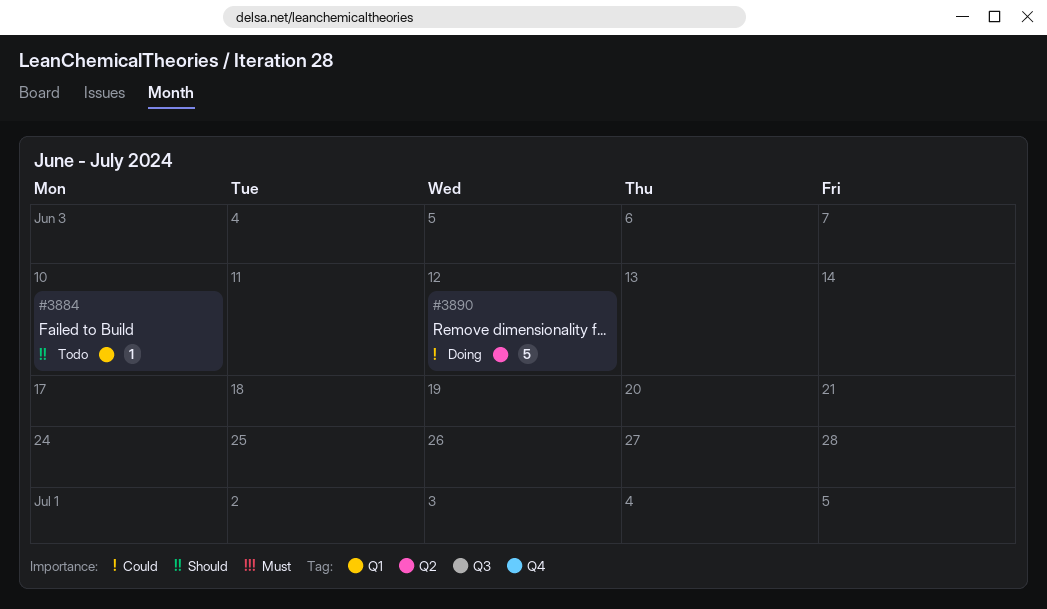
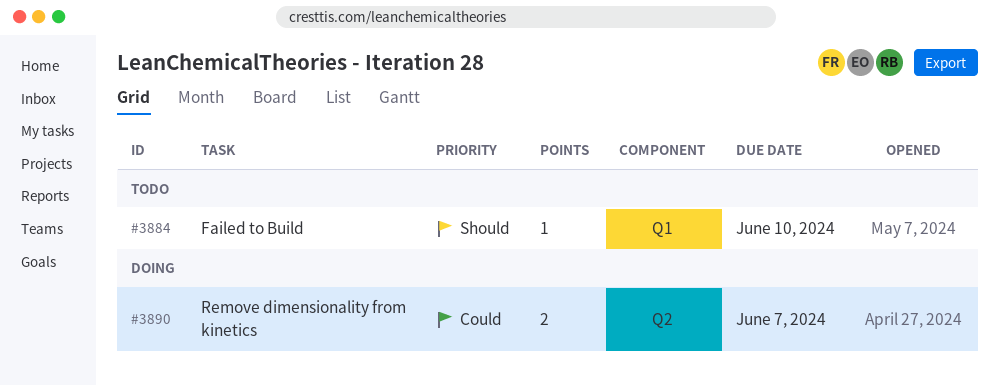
#3890, estimate: 5 -> 2
#3890, due: Jun 12 -> Jun 7

